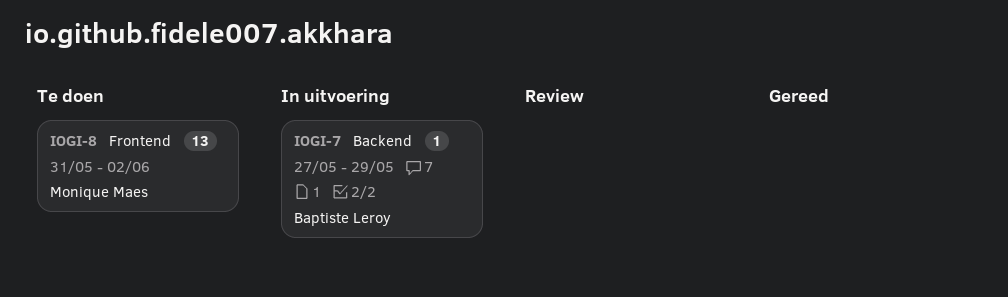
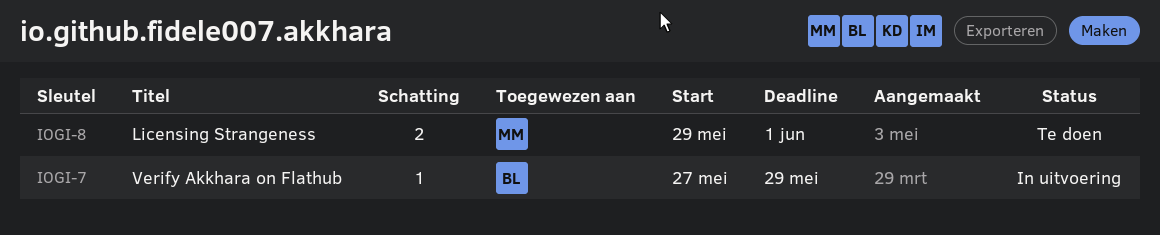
IOGI-8, estimate: 13 -> 2
IOGI-8, start: May 31 -> May 29
IOGI-8, due: Jun 2 -> Jun 1

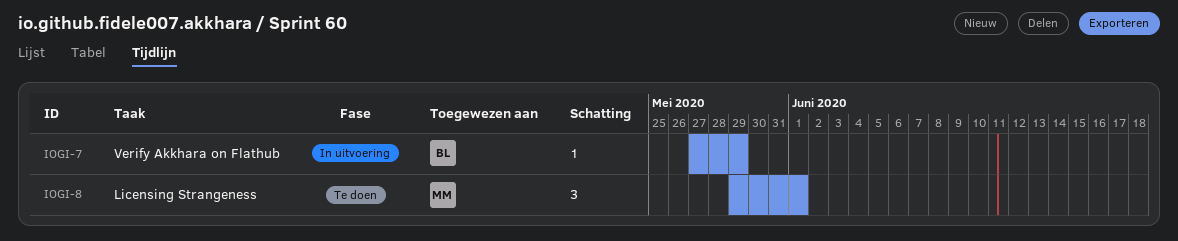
IOGI-8, estimate: 2 -> 3

